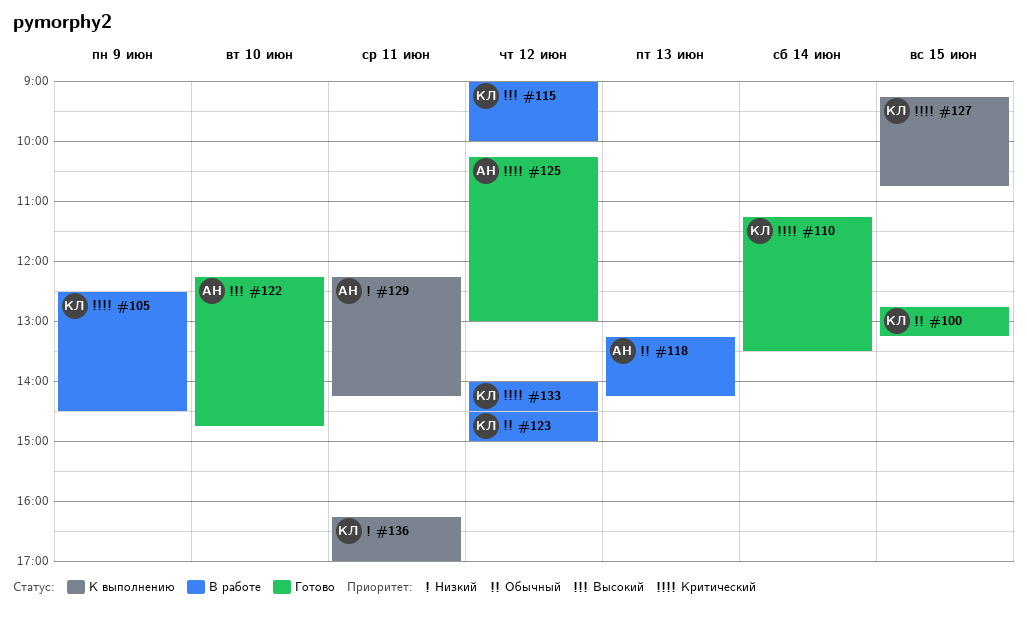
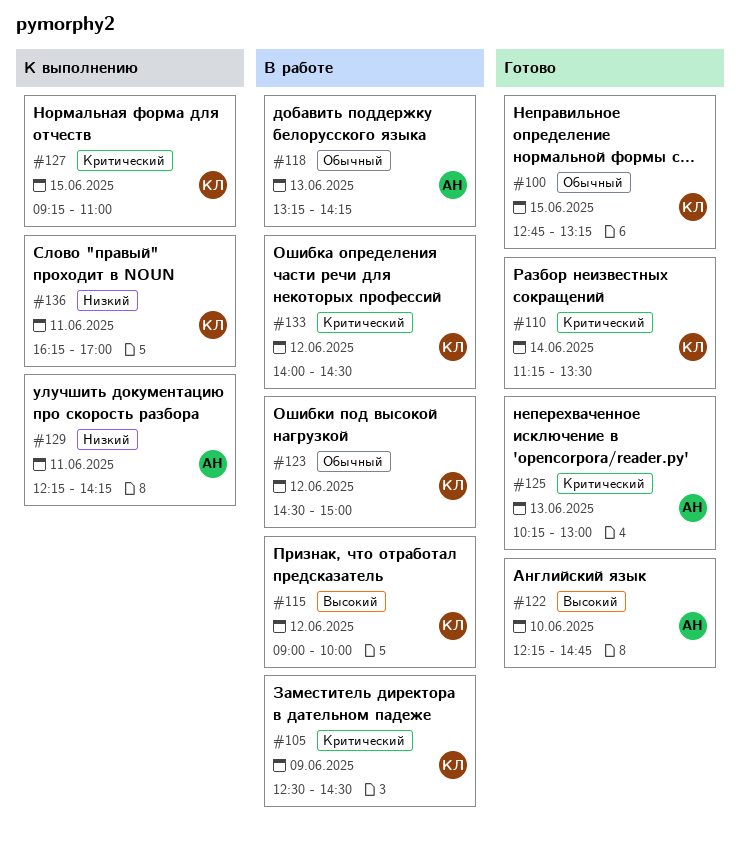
#125, day: Jun 12 -> Jun 13
#127, ends: 10:45 -> 11:00

